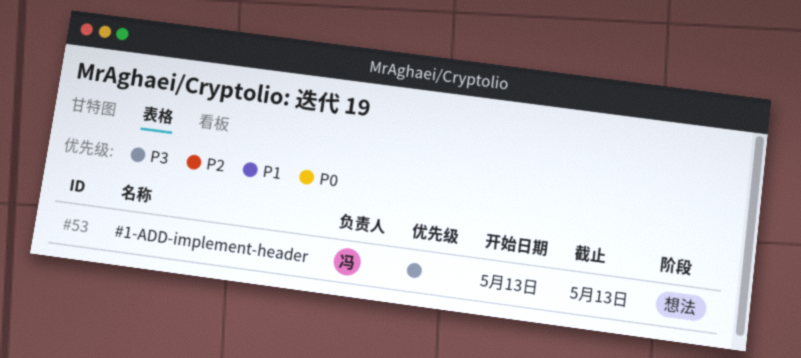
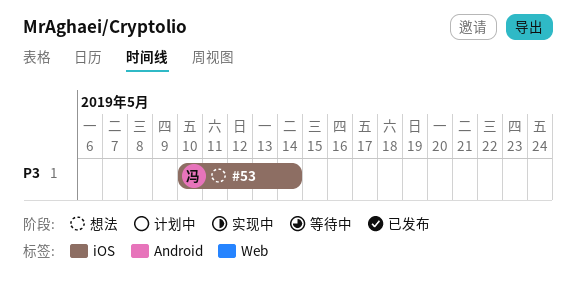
#53, start: May 13 -> May 10
#53, due: May 13 -> May 14

